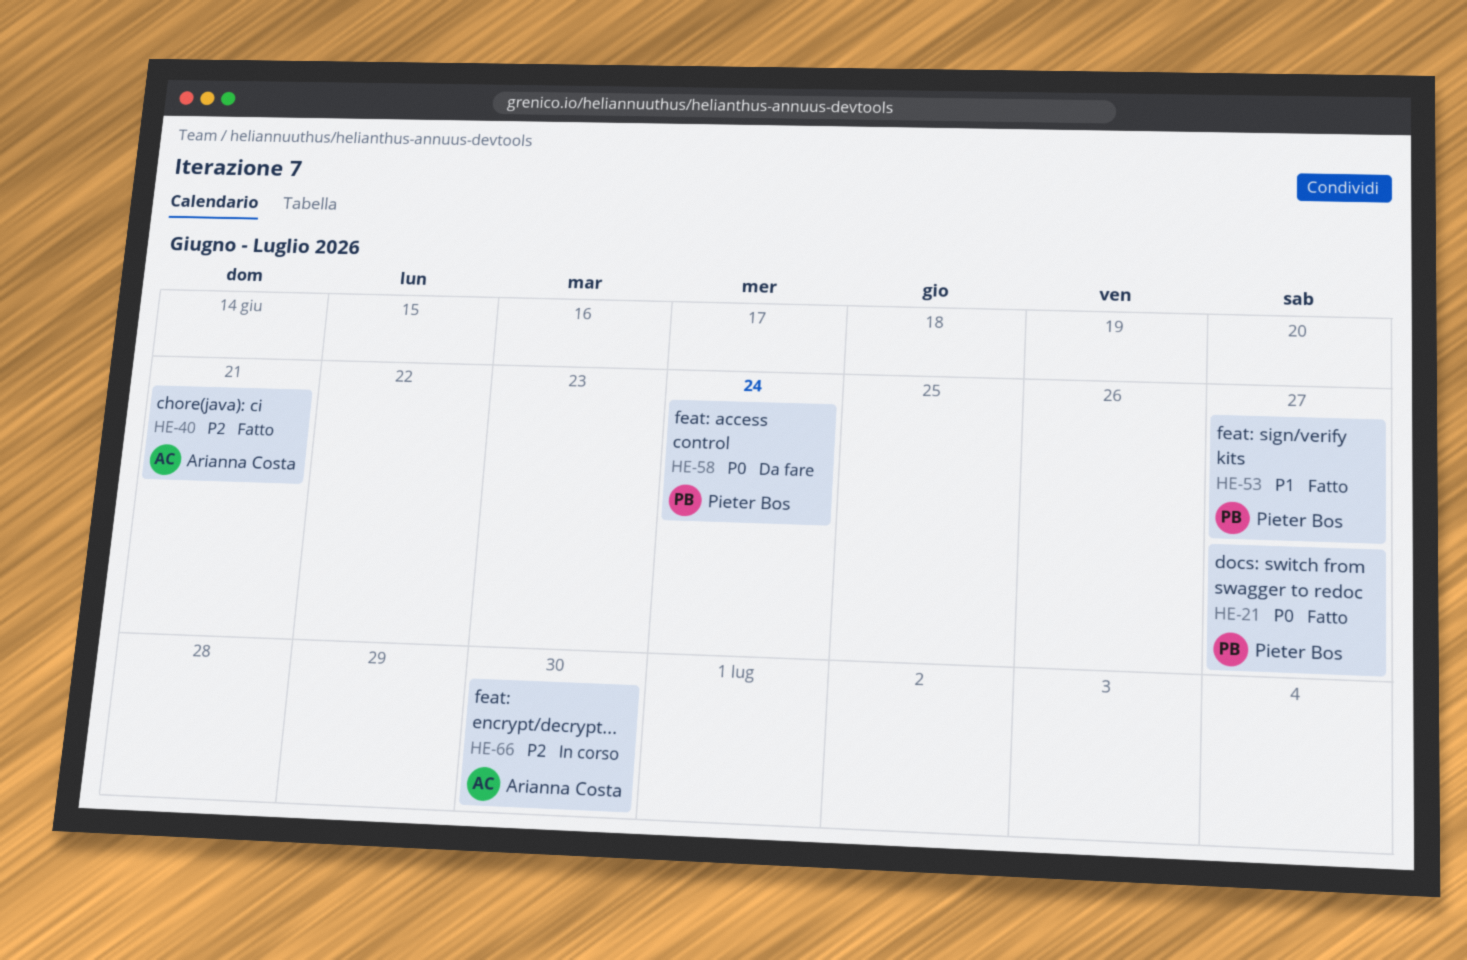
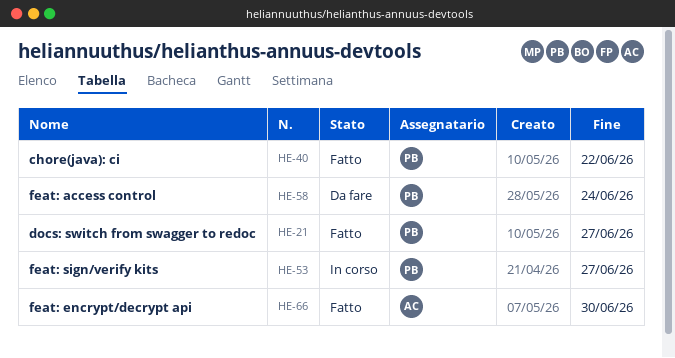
HE-40, owner: Arianna Costa -> Pieter Bos
HE-40, due: Jun 21 -> Jun 22
HE-53, status: Fatto -> In corso
HE-66, status: In corso -> Fatto

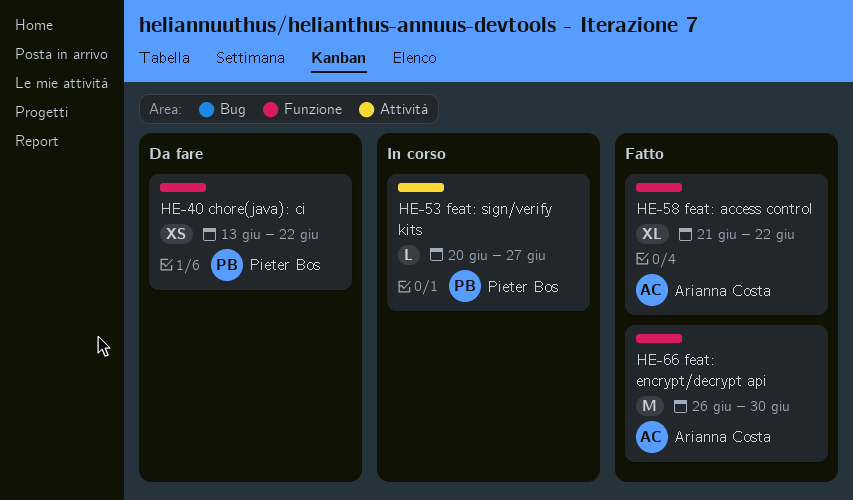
HE-21: present -> none
HE-40, status: Fatto -> Da fare
HE-58, status: Da fare -> Fatto
HE-58, owner: Pieter Bos -> Arianna Costa
HE-58, due: Jun 24 -> Jun 22

